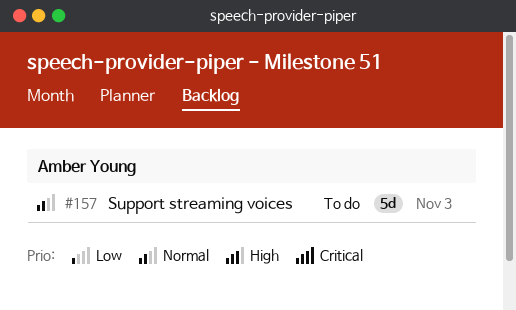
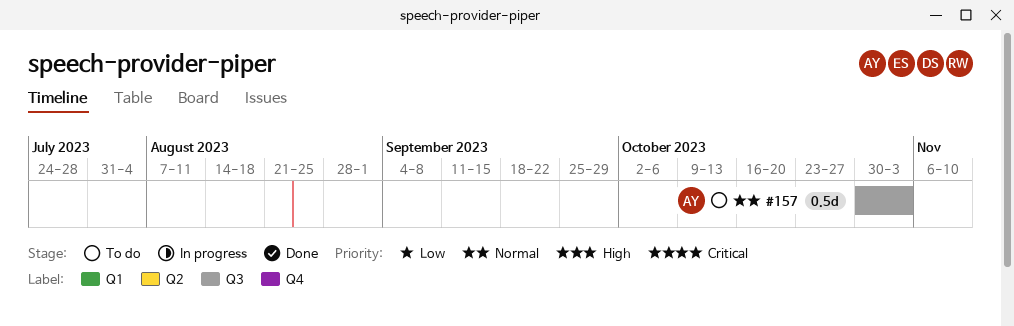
#157, estimate: 5d -> 0.5d

